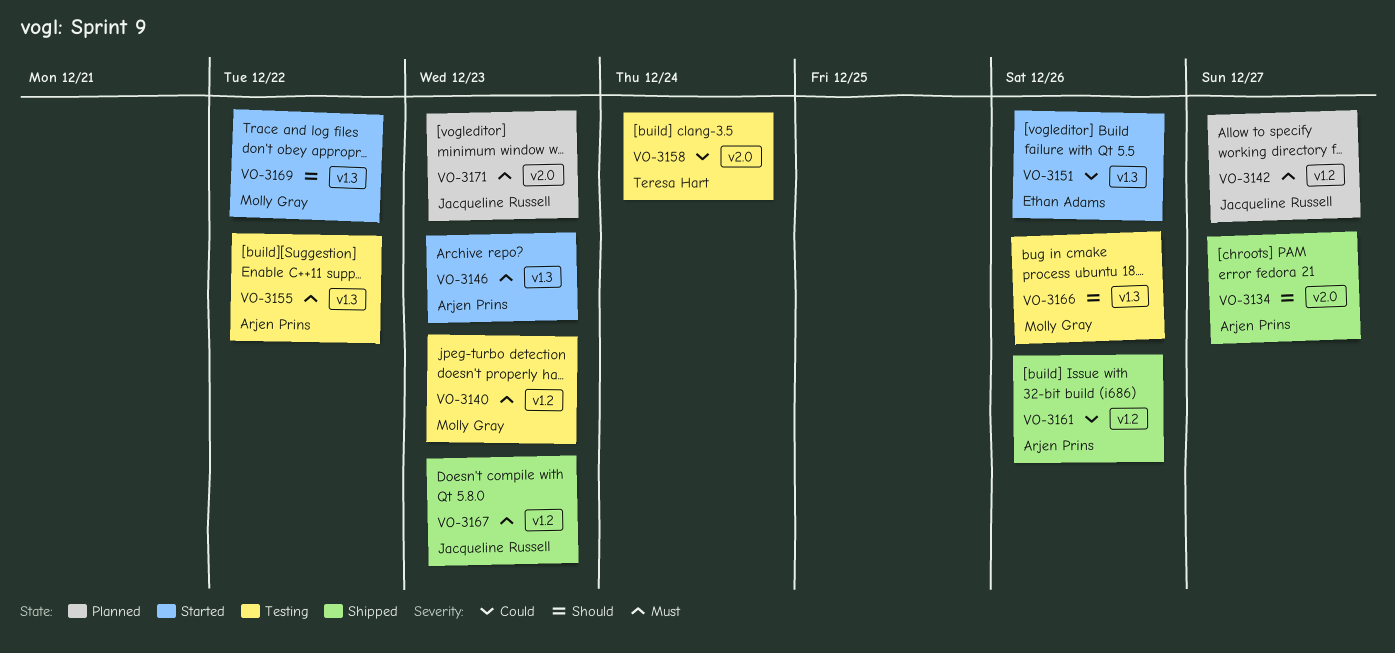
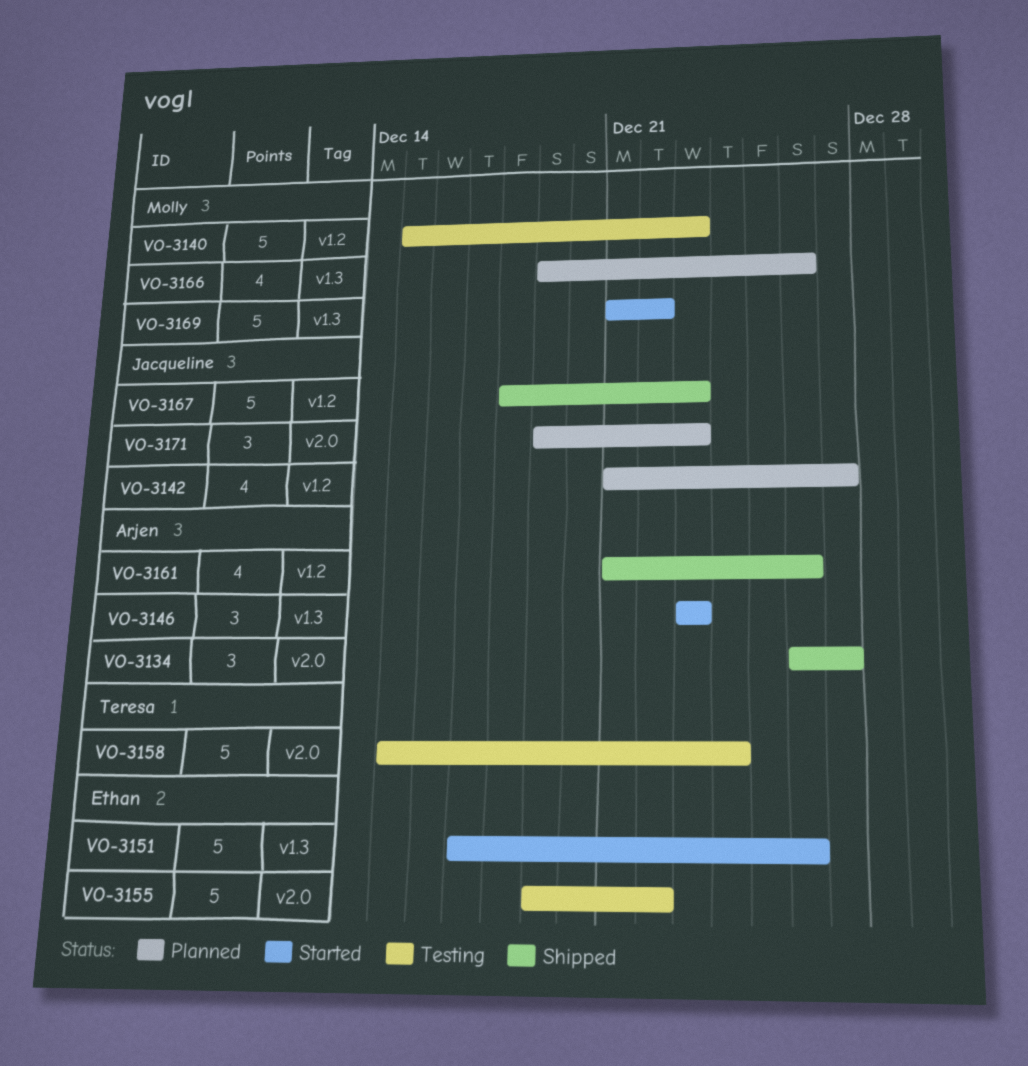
VO-3155, owner: Arjen Prins -> Ethan Adams
VO-3155, label: v1.3 -> v2.0
VO-3166, status: Testing -> Planned

